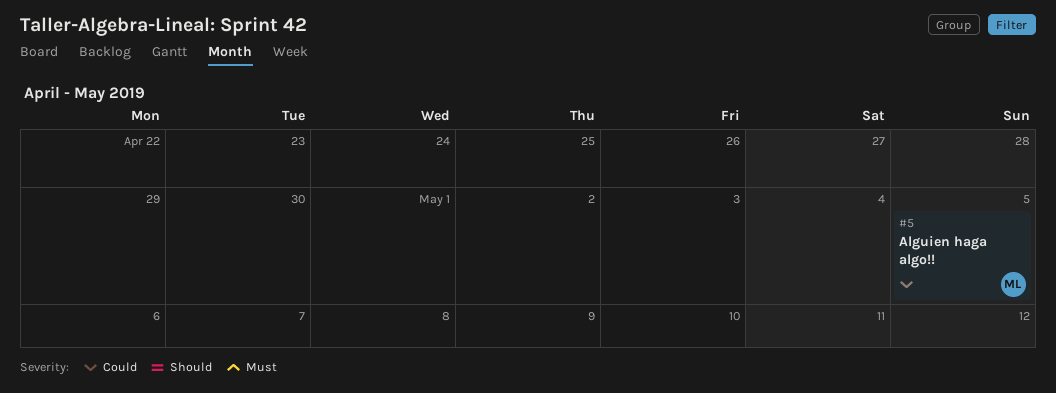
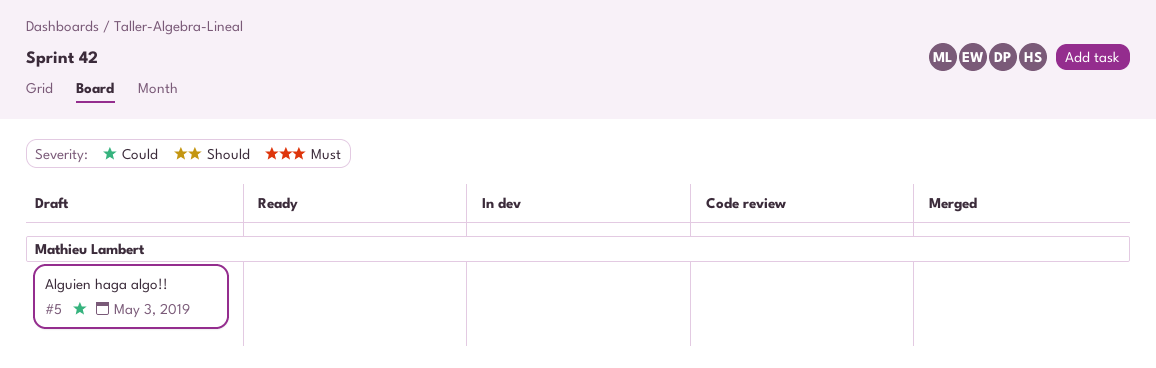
#5, due: May 5 -> May 3

